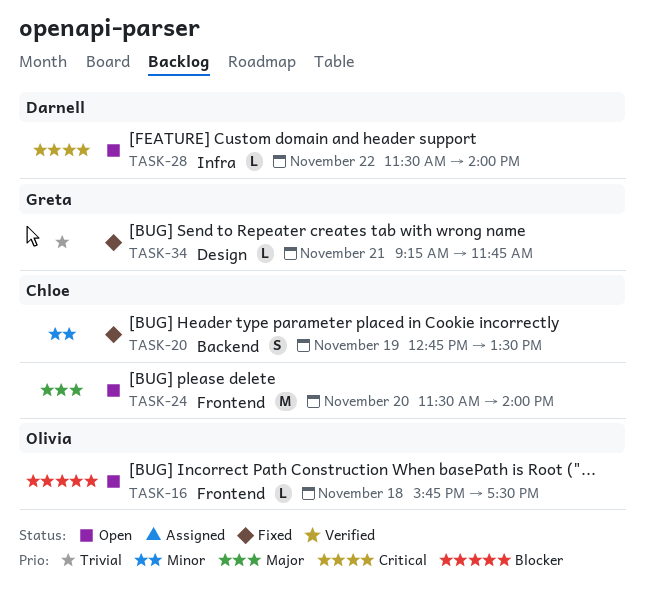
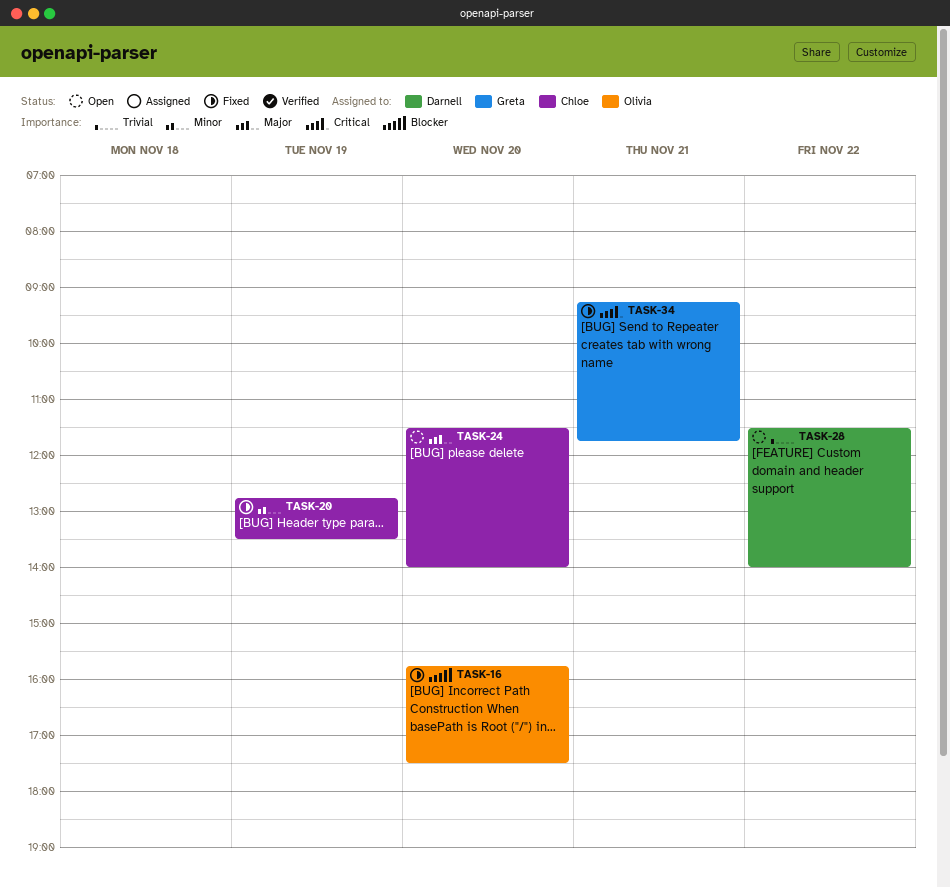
TASK-16, status: Open -> Fixed
TASK-16, day: Nov 18 -> Nov 20
TASK-28, priority: Critical -> Trivial
TASK-34, priority: Trivial -> Critical

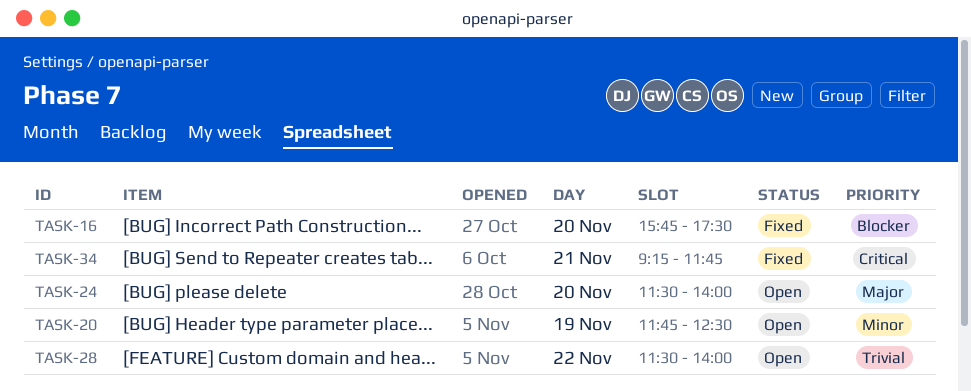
TASK-20, status: Fixed -> Open
TASK-20, begins: 12:45 -> 11:45
TASK-20, ends: 13:30 -> 12:30

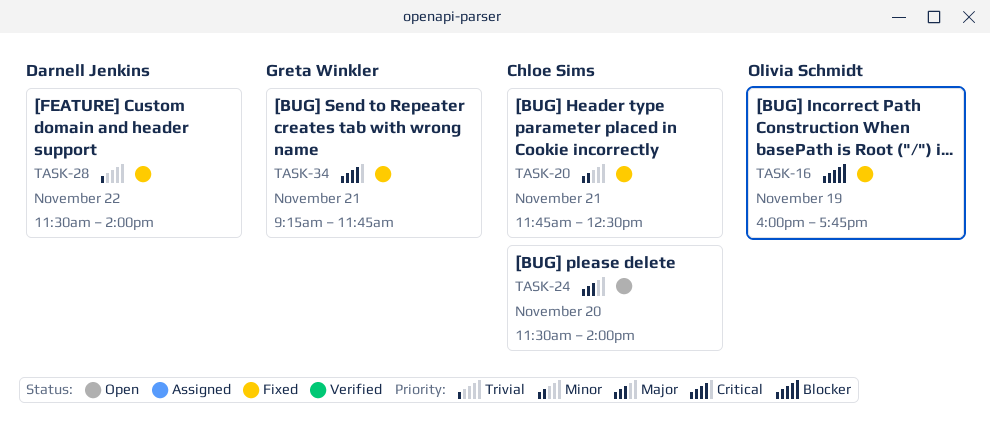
TASK-16, day: Nov 20 -> Nov 19
TASK-16, begins: 15:45 -> 16:00
TASK-16, ends: 17:30 -> 17:45
TASK-20, status: Open -> Fixed
TASK-20, day: Nov 19 -> Nov 21
TASK-28, status: Open -> Fixed

